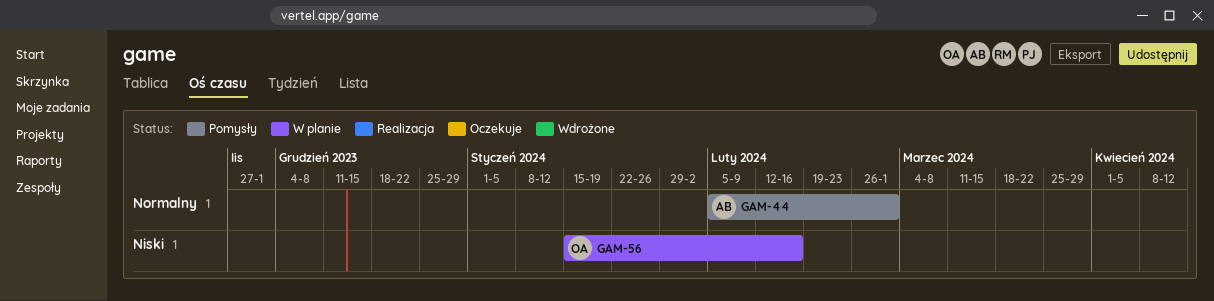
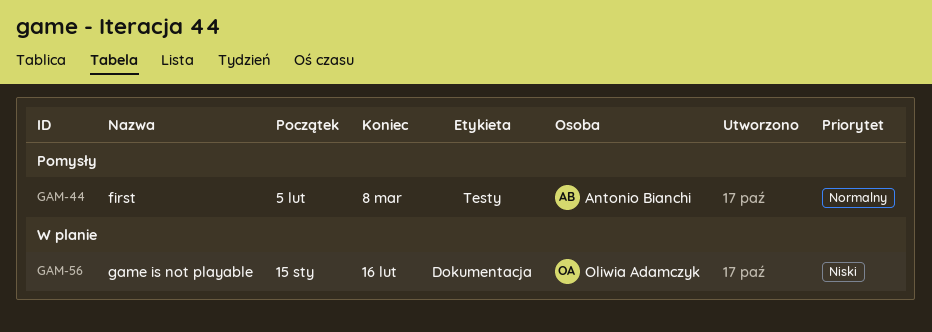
GAM-44, due: Mar 1 -> Mar 8

